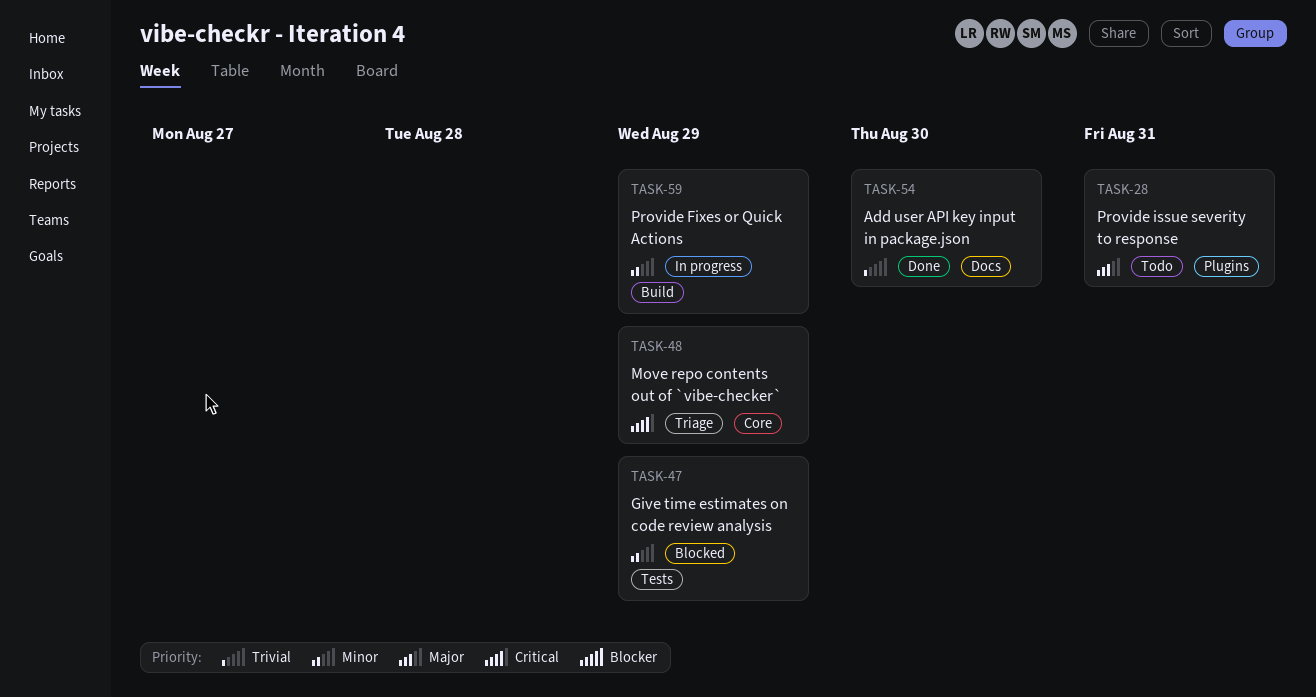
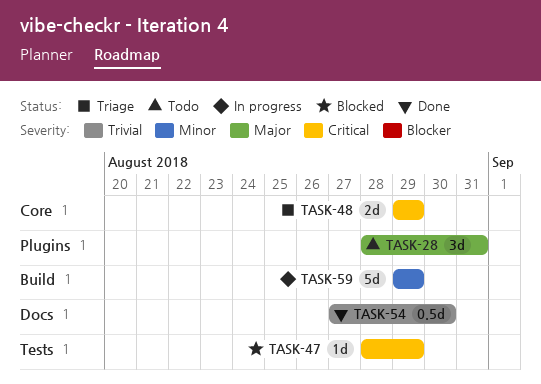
TASK-47, priority: Minor -> Critical

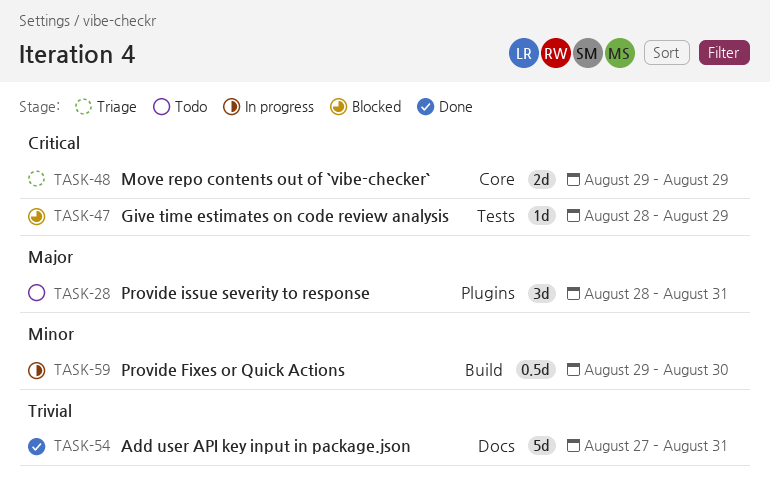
TASK-54, estimate: 0.5d -> 5d
TASK-54, due: Aug 30 -> Aug 31
TASK-59, estimate: 5d -> 0.5d
TASK-59, due: Aug 29 -> Aug 30

